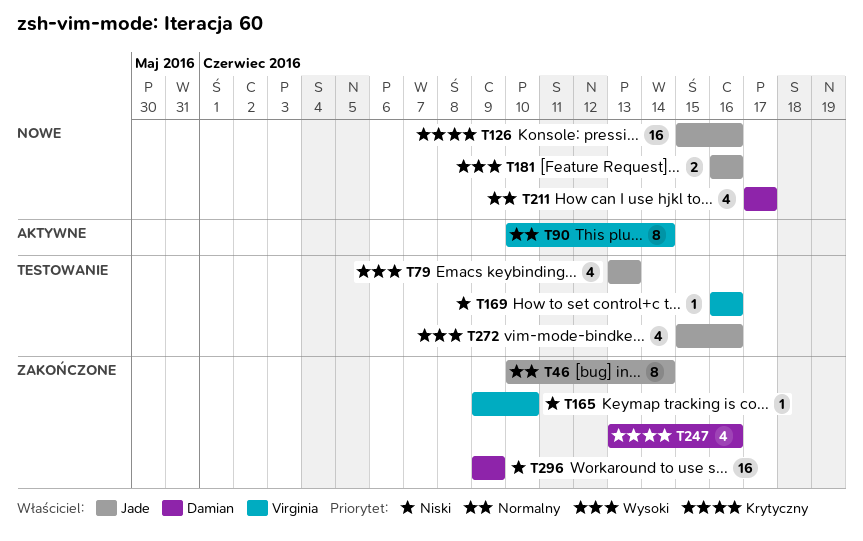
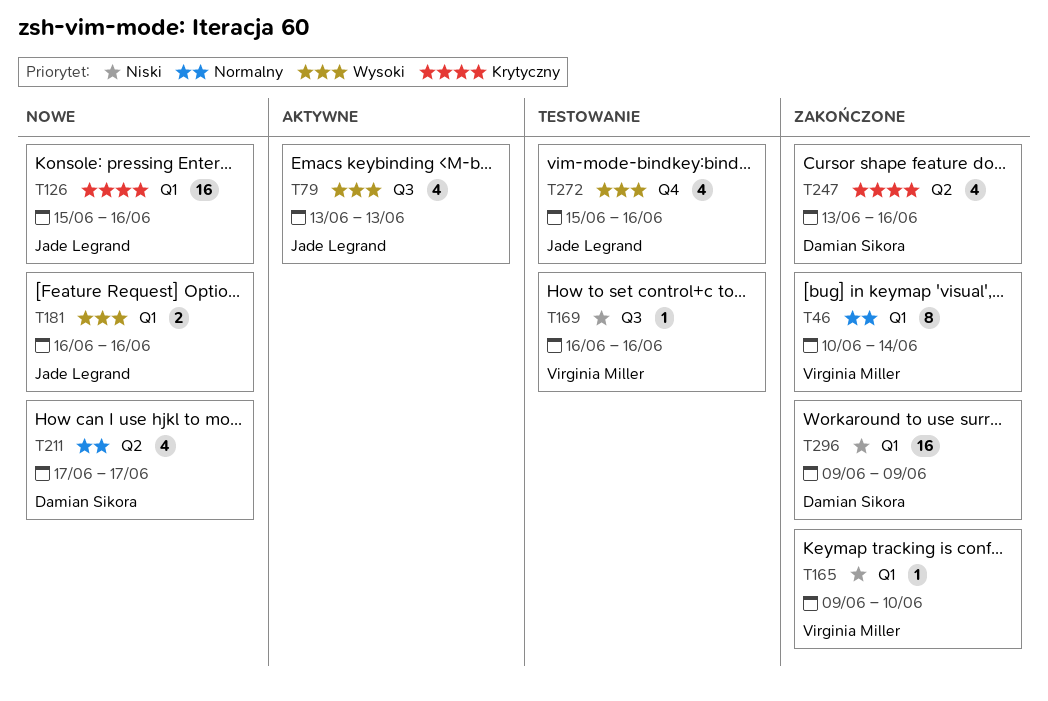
T46, owner: Jade Legrand -> Virginia Miller
T79, status: Testowanie -> Aktywne
T90: present -> none

